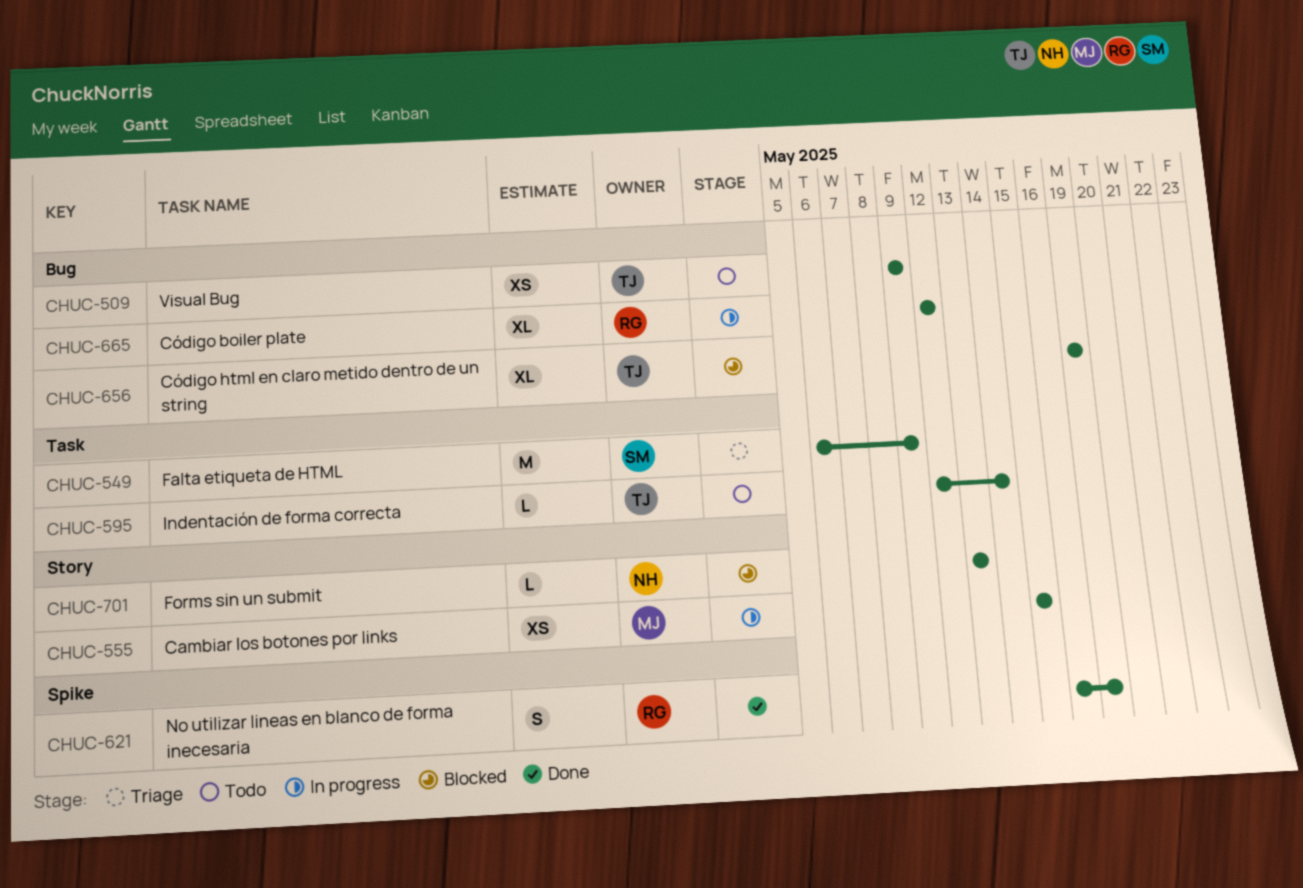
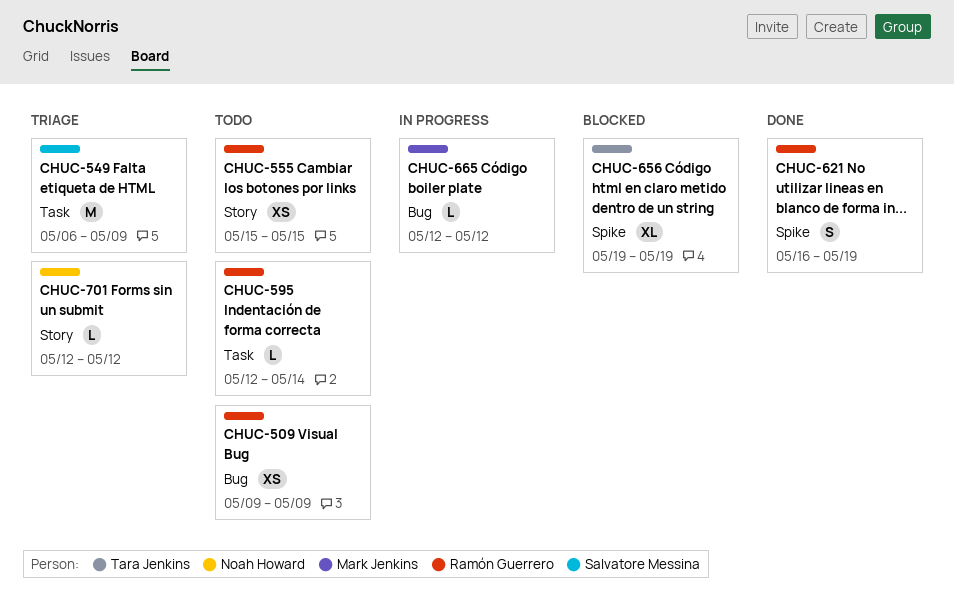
CHUC-509, owner: Tara Jenkins -> Ramón Guerrero
CHUC-555, status: In progress -> Todo
CHUC-555, owner: Mark Jenkins -> Ramón Guerrero
CHUC-595, owner: Tara Jenkins -> Ramón Guerrero
CHUC-656, label: Bug -> Spike
CHUC-665, owner: Ramón Guerrero -> Mark Jenkins
CHUC-665, estimate: XL -> L
CHUC-701, status: Blocked -> Triage
CHUC-701, start: May 13 -> May 12
CHUC-701, due: May 13 -> May 12

